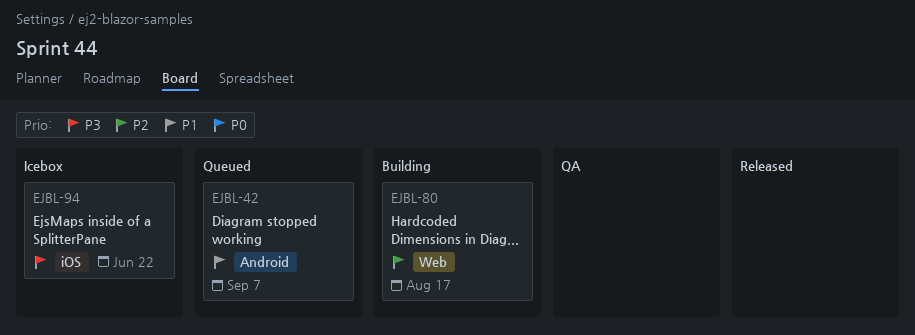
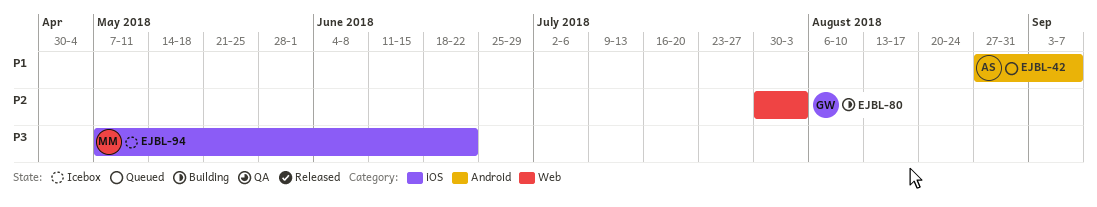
EJBL-80, due: Aug 17 -> Aug 3

